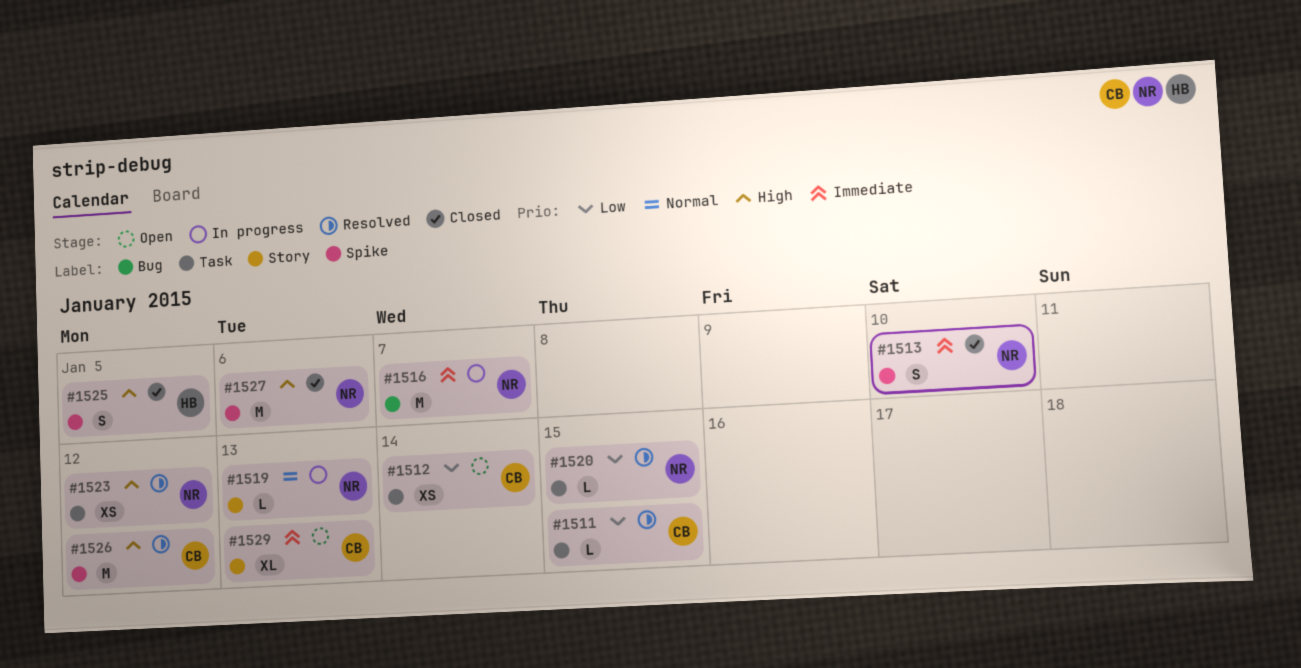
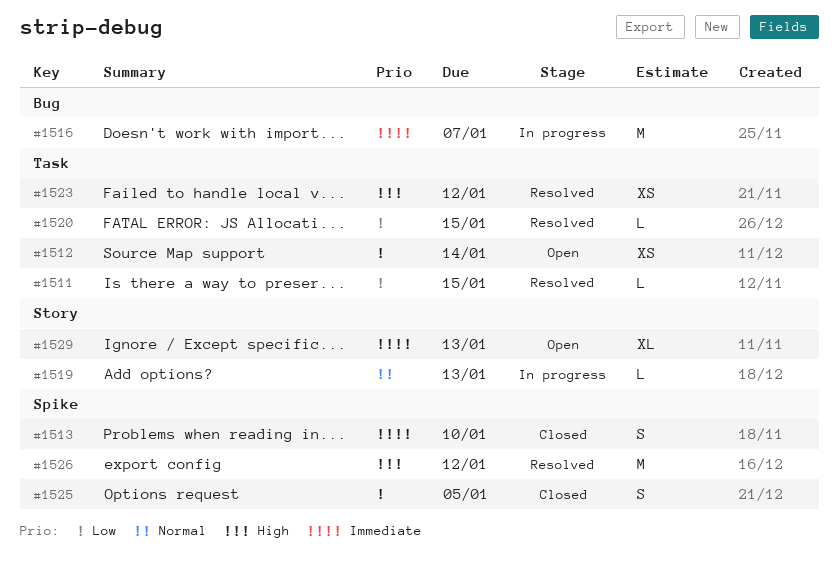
#1525, priority: High -> Low
#1527: present -> none

